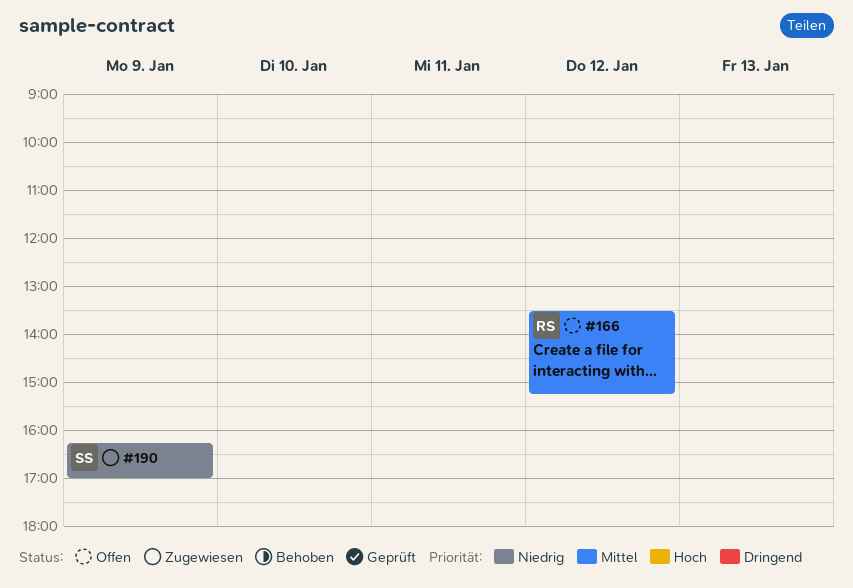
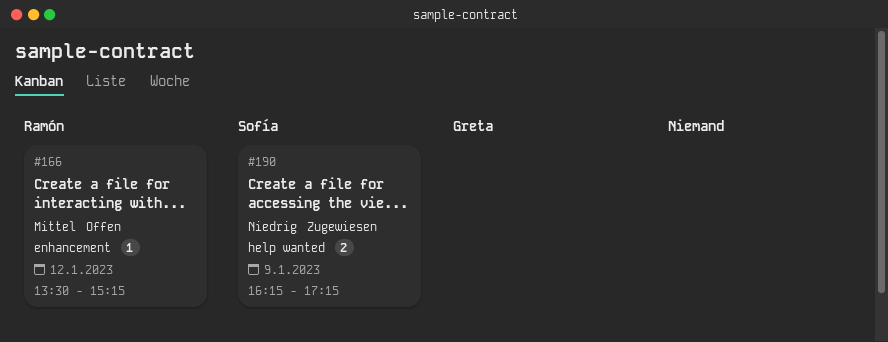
#190, ends: 17:00 -> 17:15

